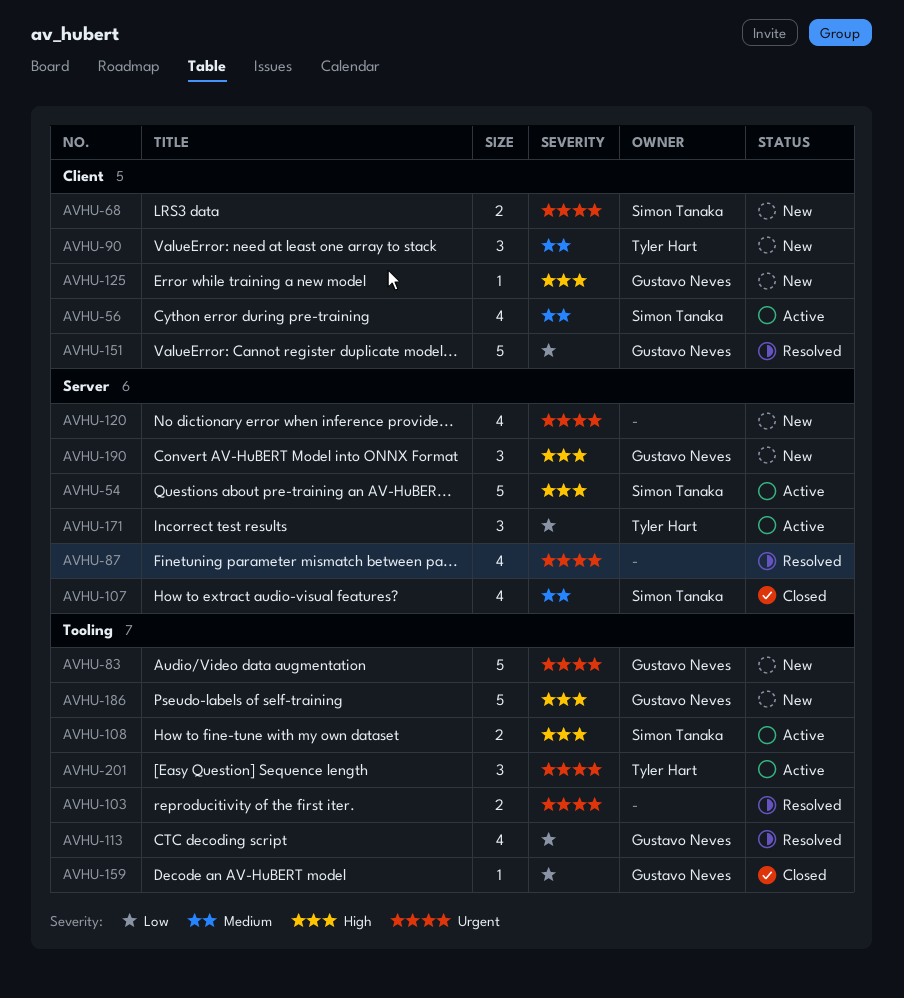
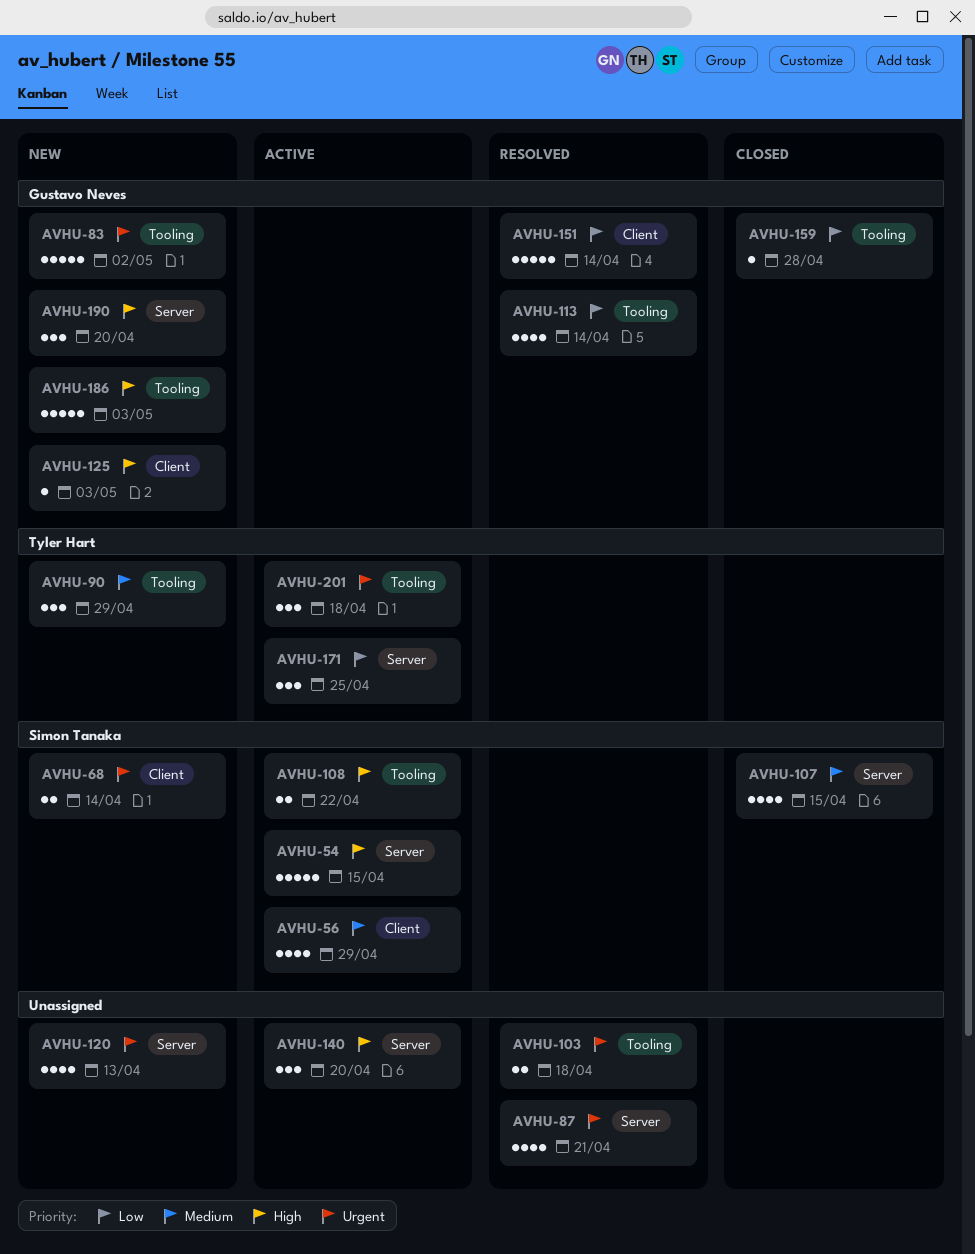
AVHU-90, label: Client -> Tooling
AVHU-140: none -> present

